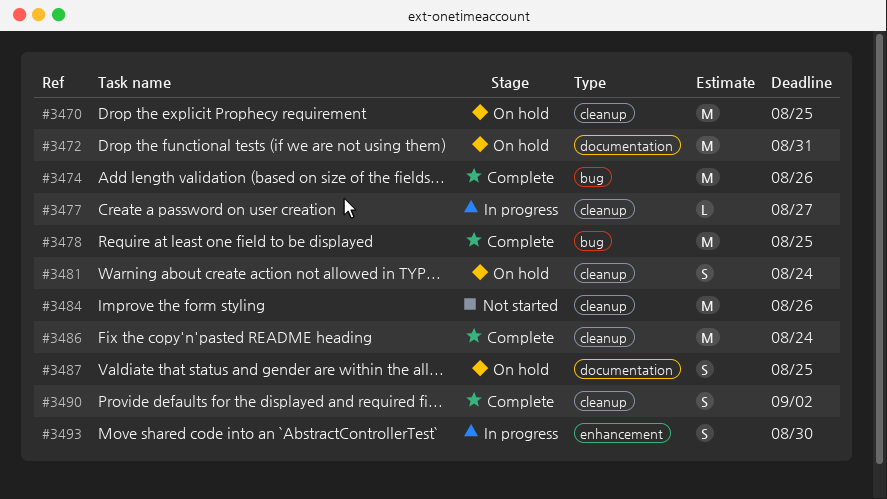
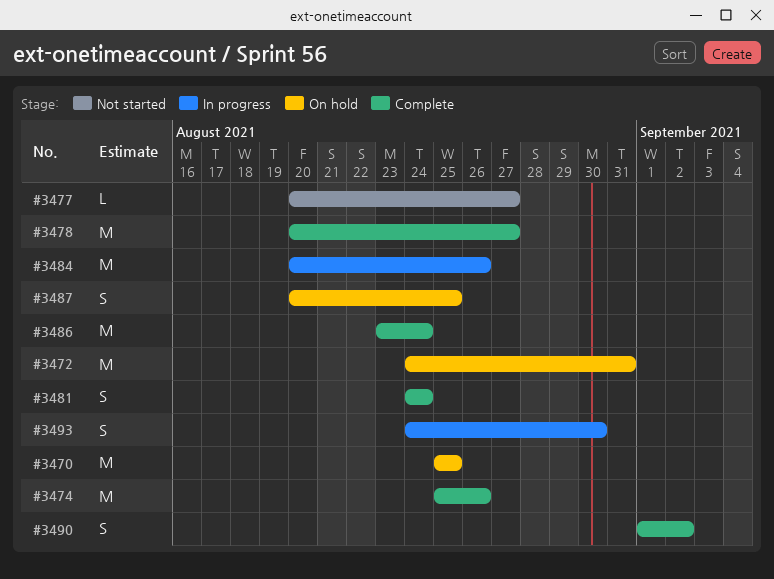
#3477, status: In progress -> Not started
#3478, due: Aug 25 -> Aug 27
#3481, status: On hold -> Complete
#3484, status: Not started -> In progress

